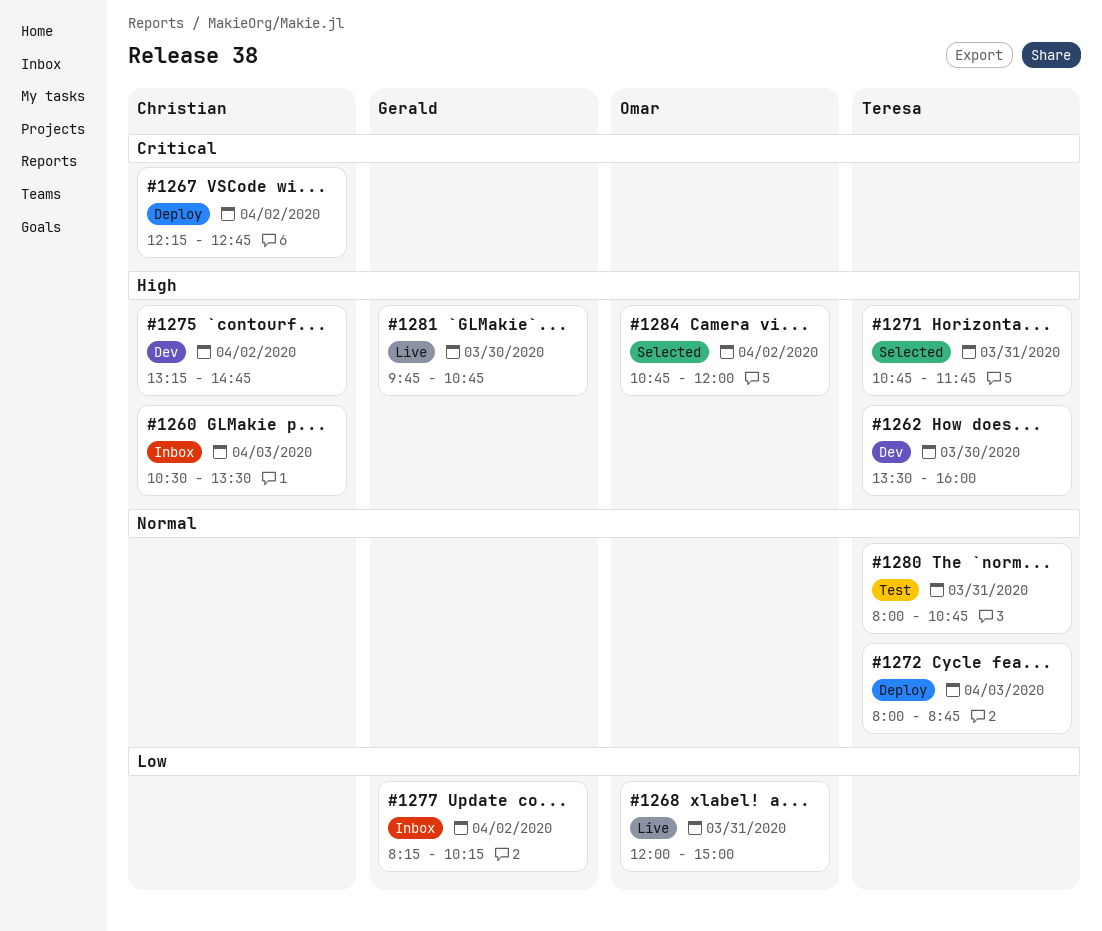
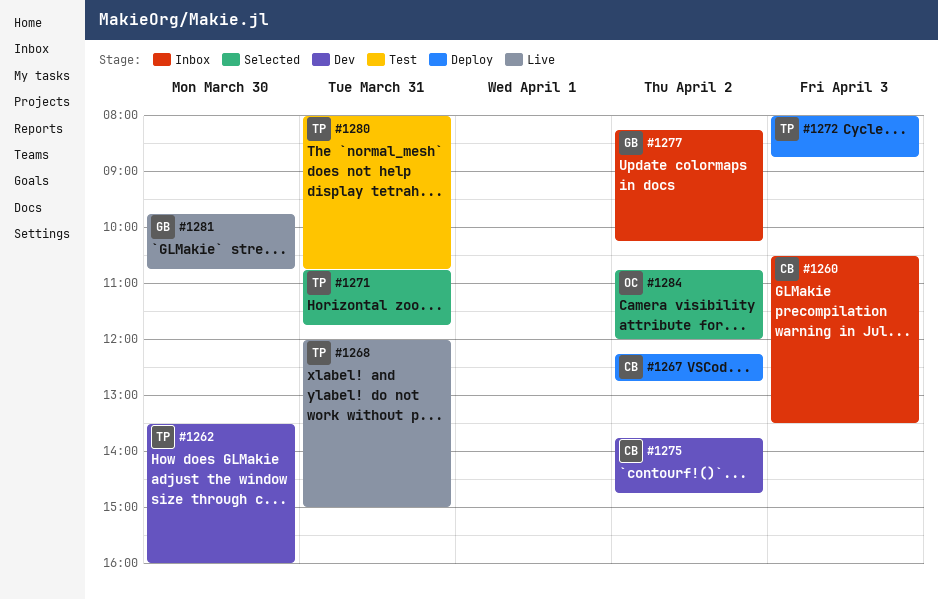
#1268, owner: Omar -> Teresa
#1275, begins: 13:15 -> 13:45

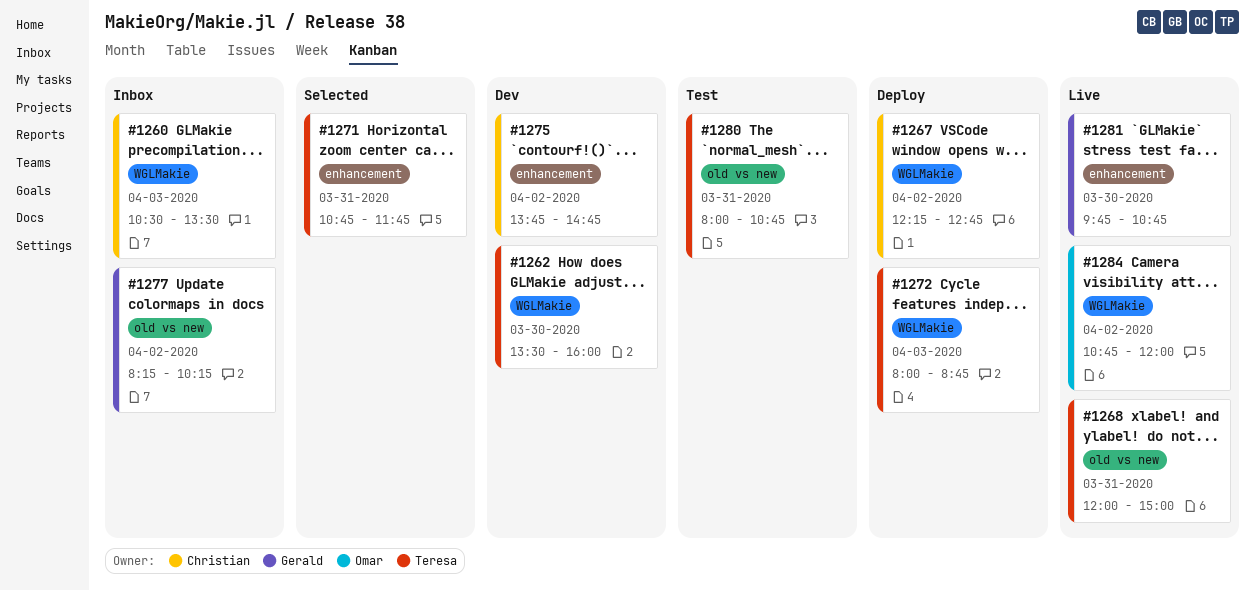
#1284, status: Selected -> Live

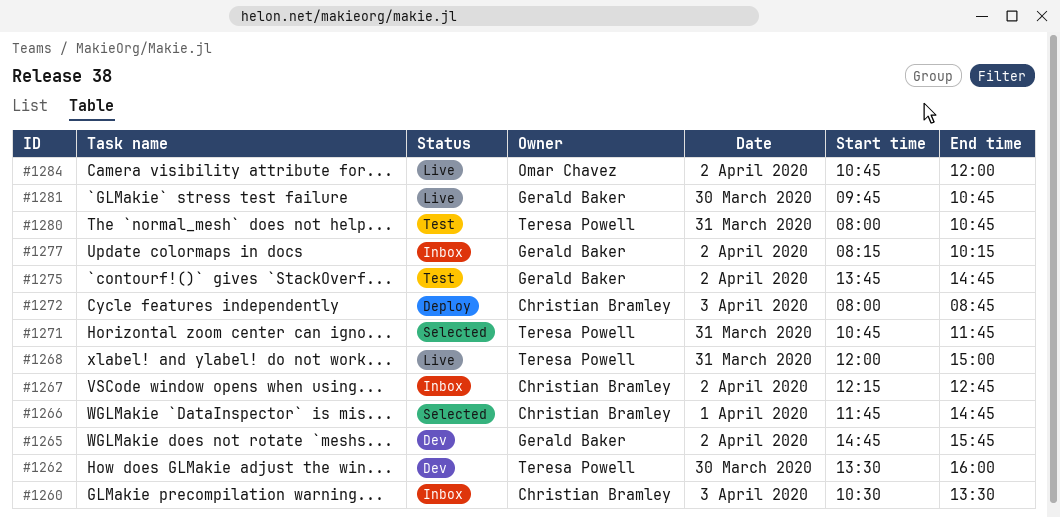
#1265: none -> present
#1266: none -> present
#1267, status: Deploy -> Inbox
#1272, owner: Teresa Powell -> Christian Bramley
#1275, status: Dev -> Test
#1275, owner: Christian Bramley -> Gerald Baker

